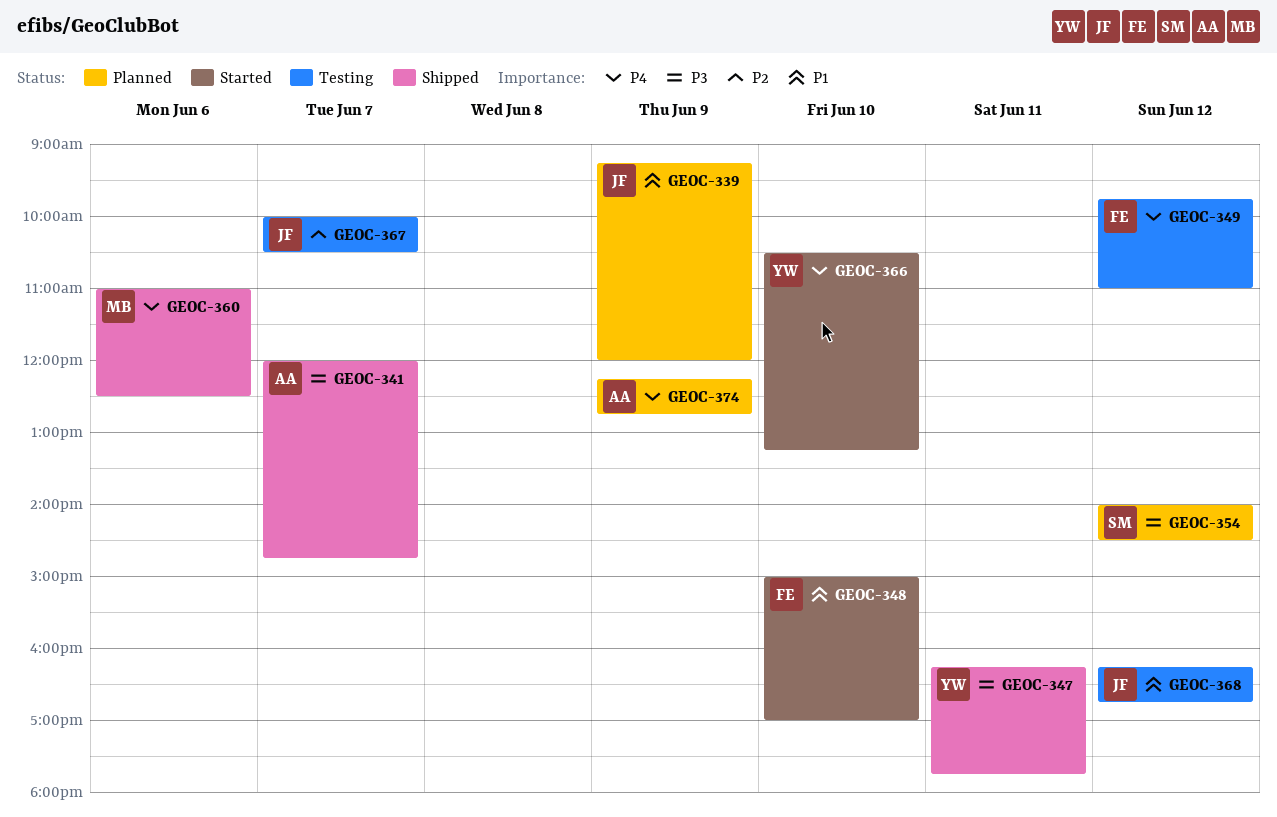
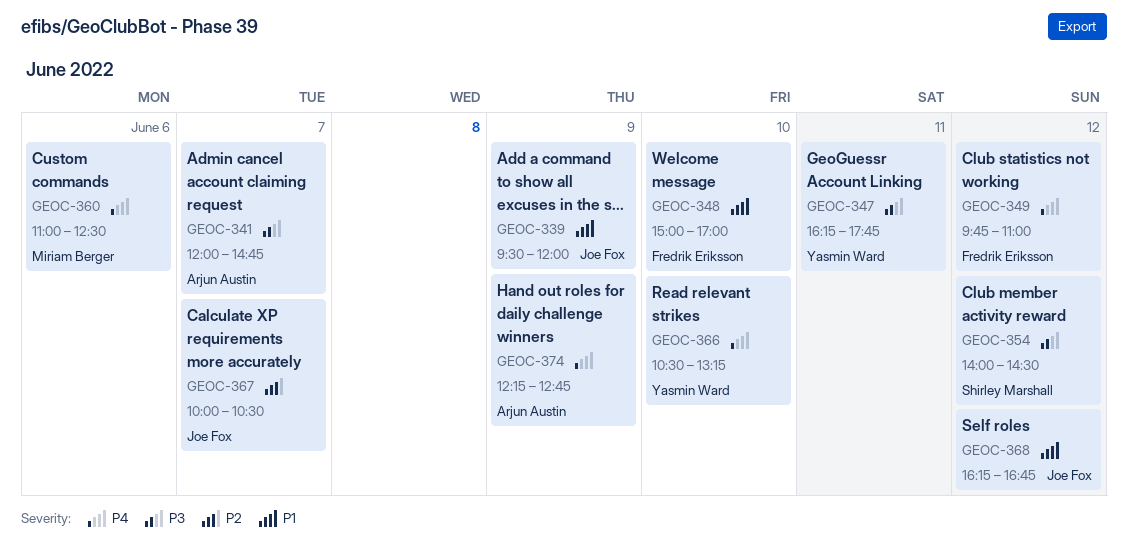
GEOC-339, begins: 09:15 -> 09:30

